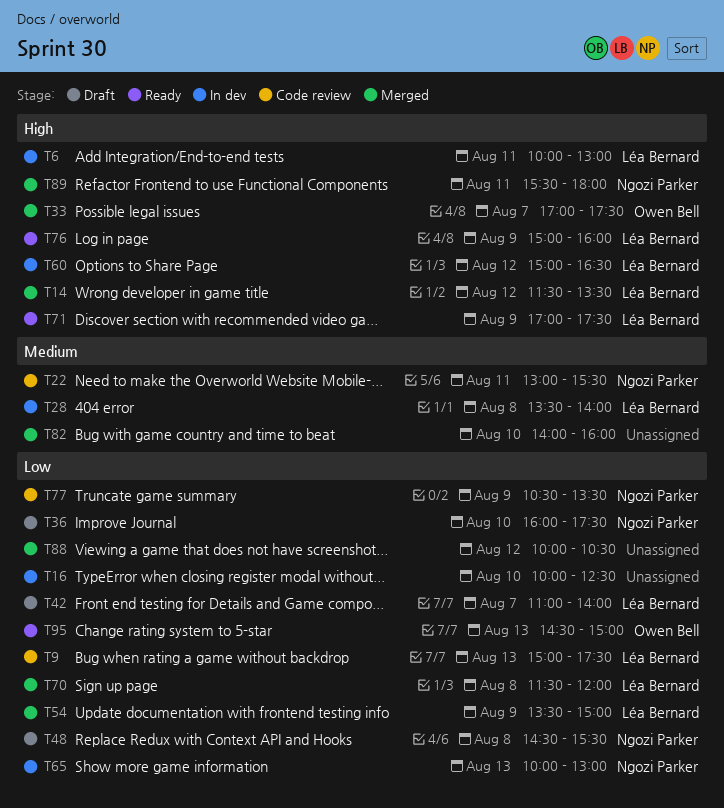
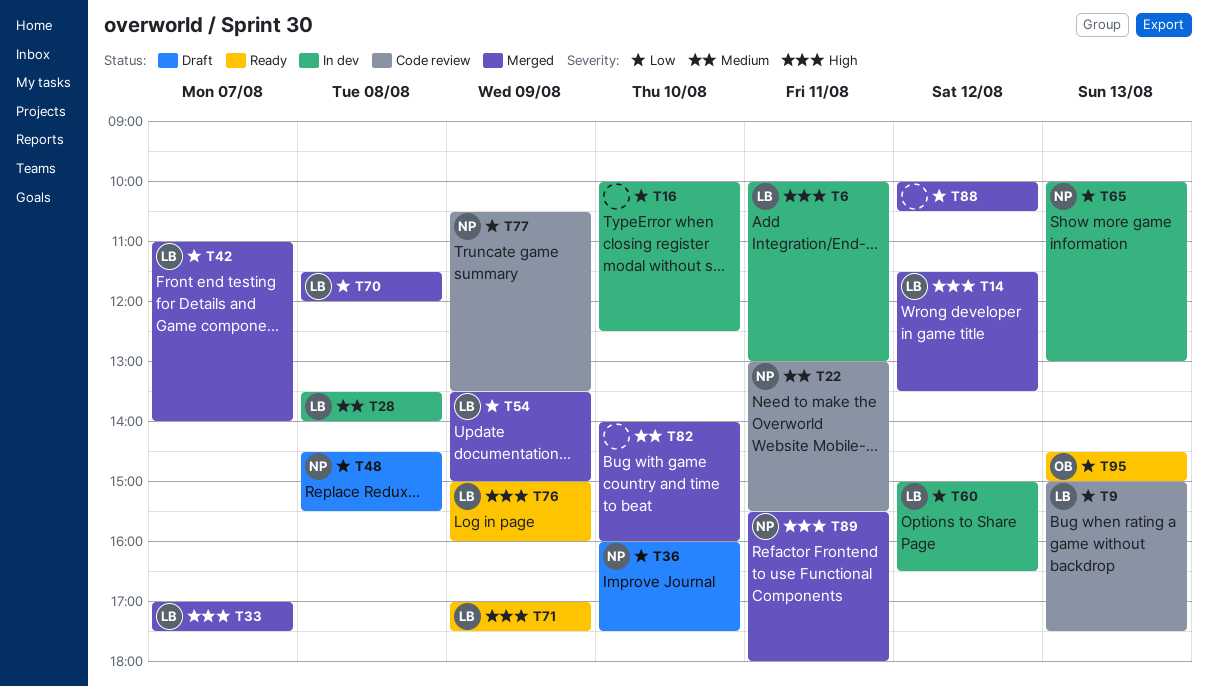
T33, owner: Owen Bell -> Léa Bernard
T42, status: Draft -> Merged
T60, priority: High -> Low

